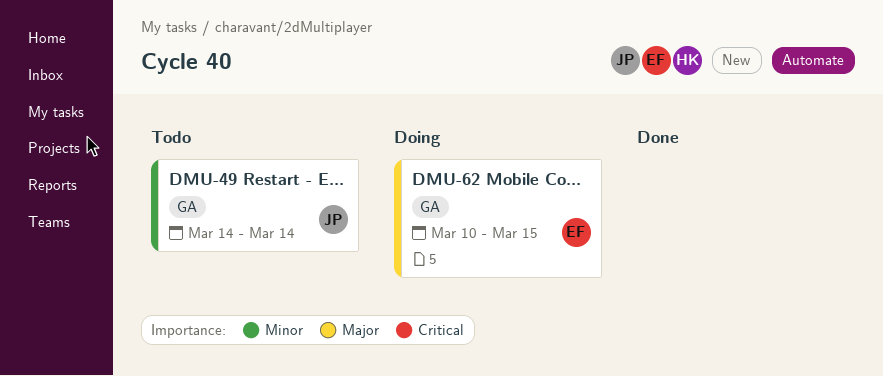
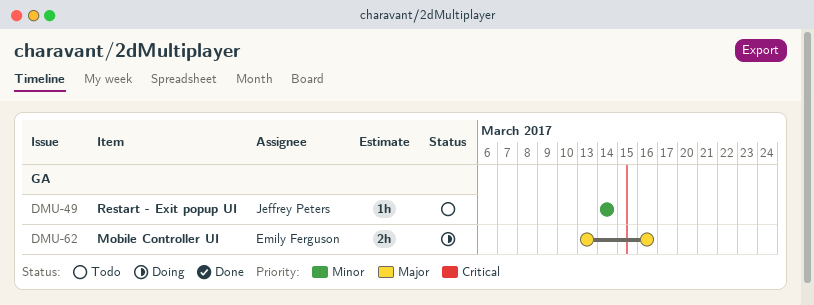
DMU-62, start: Mar 10 -> Mar 13
DMU-62, due: Mar 15 -> Mar 16

